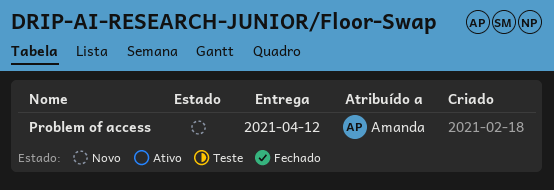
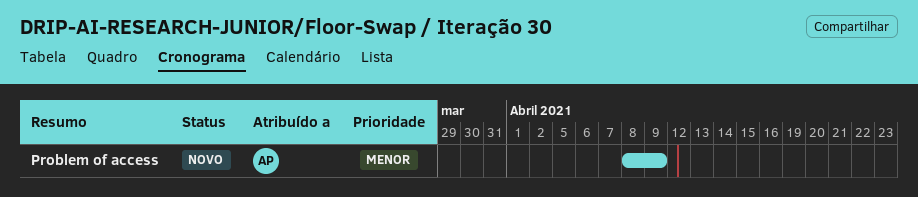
Problem of access, due: Apr 12 -> Apr 9

